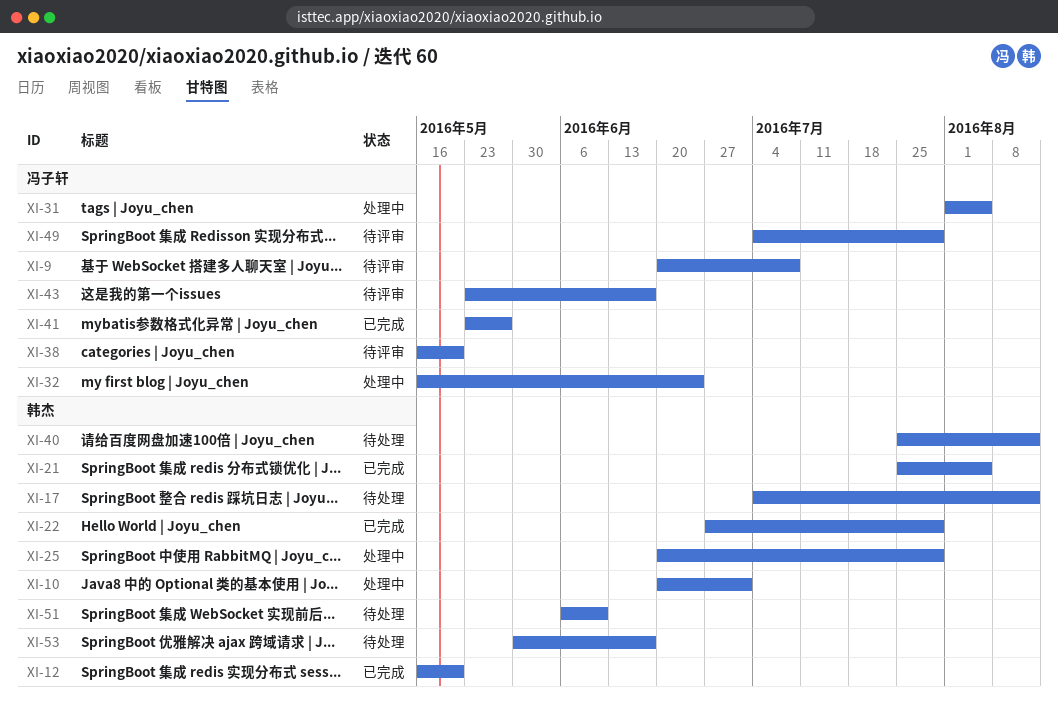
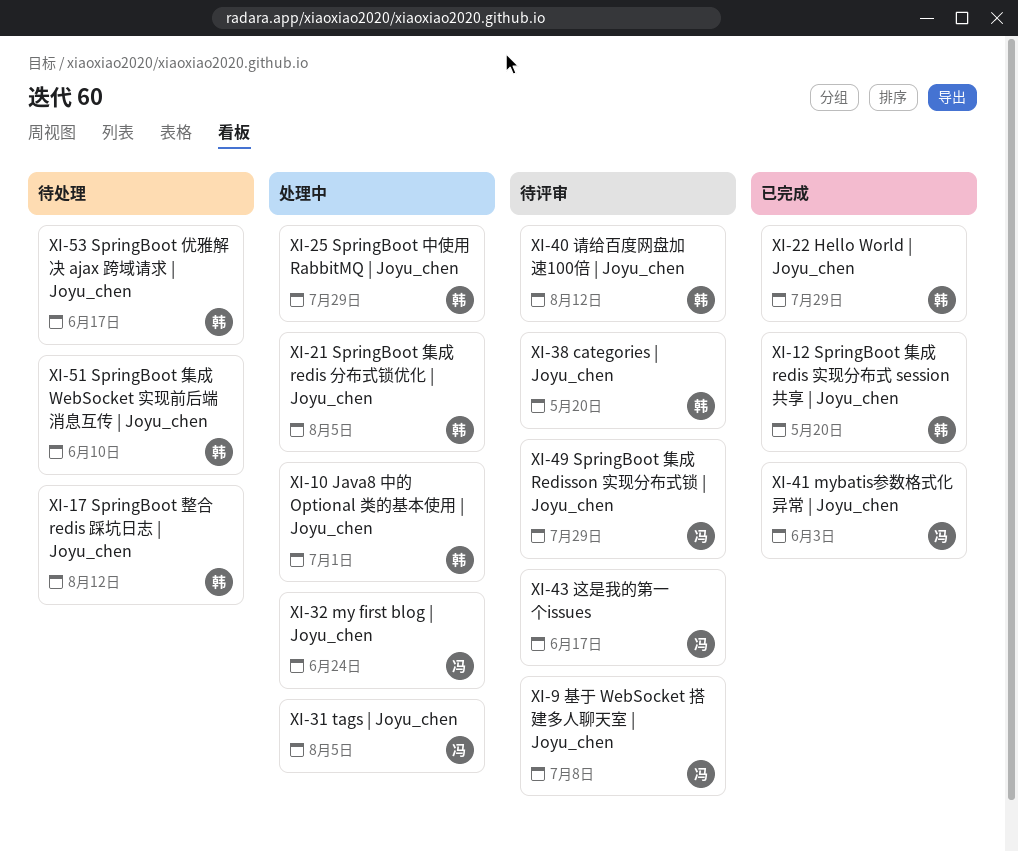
XI-21, status: 已完成 -> 处理中
XI-38, owner: 冯子轩 -> 韩杰
XI-40, status: 待处理 -> 待评审
XI-41, due: May 27 -> Jun 3

